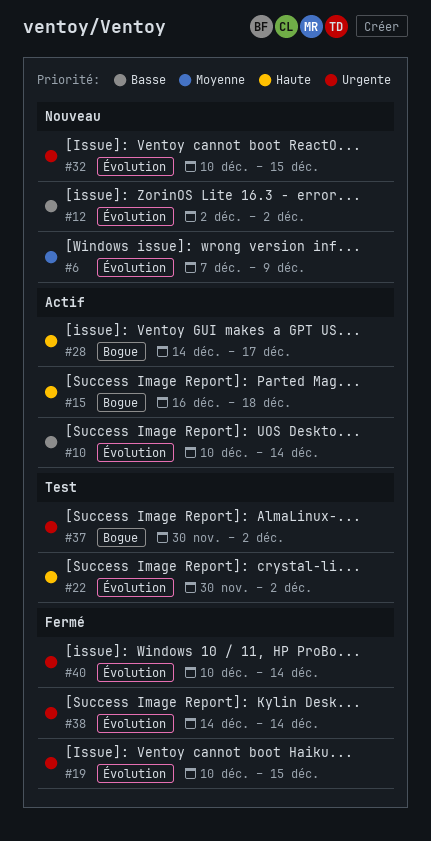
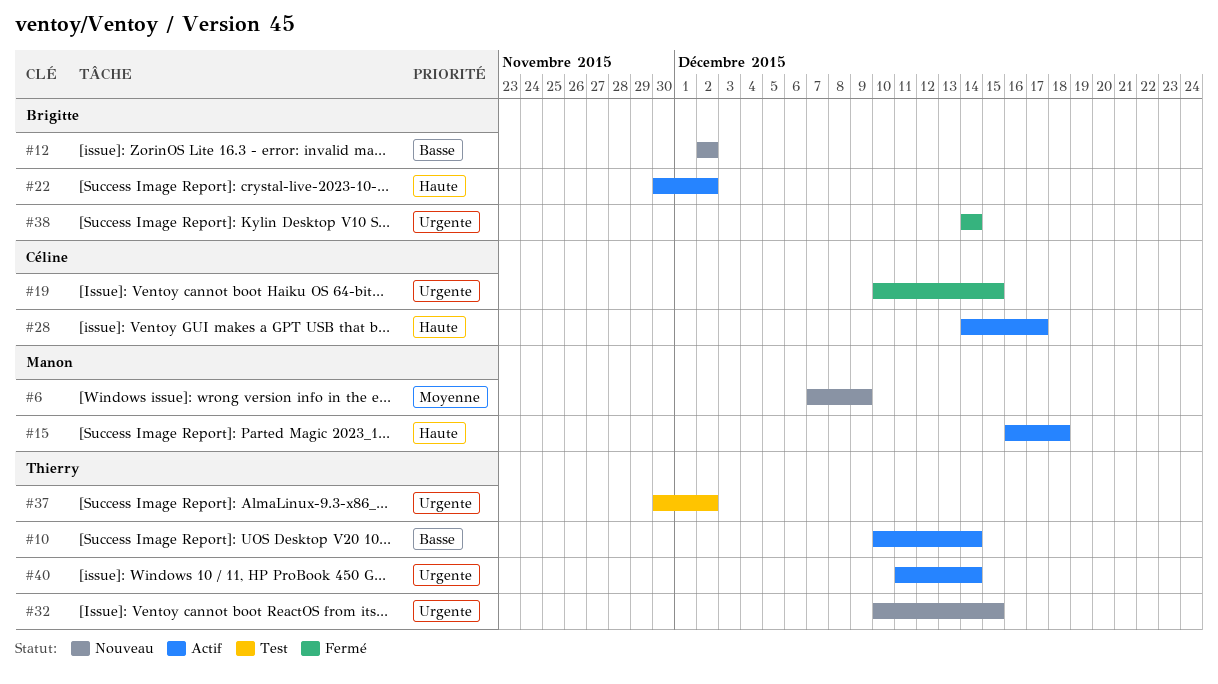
#22, status: Test -> Actif
#40, status: Fermé -> Actif
#40, start: Dec 10 -> Dec 11

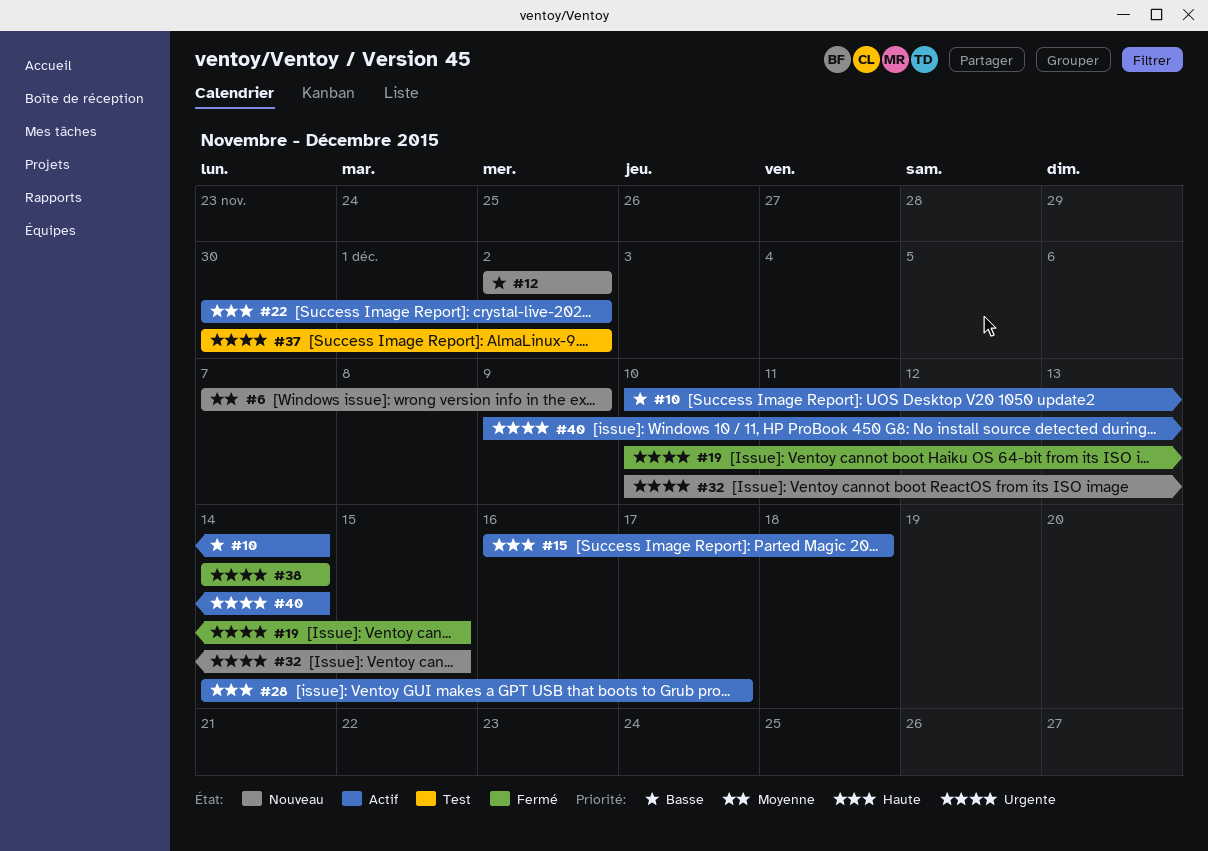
#40, start: Dec 11 -> Dec 9

